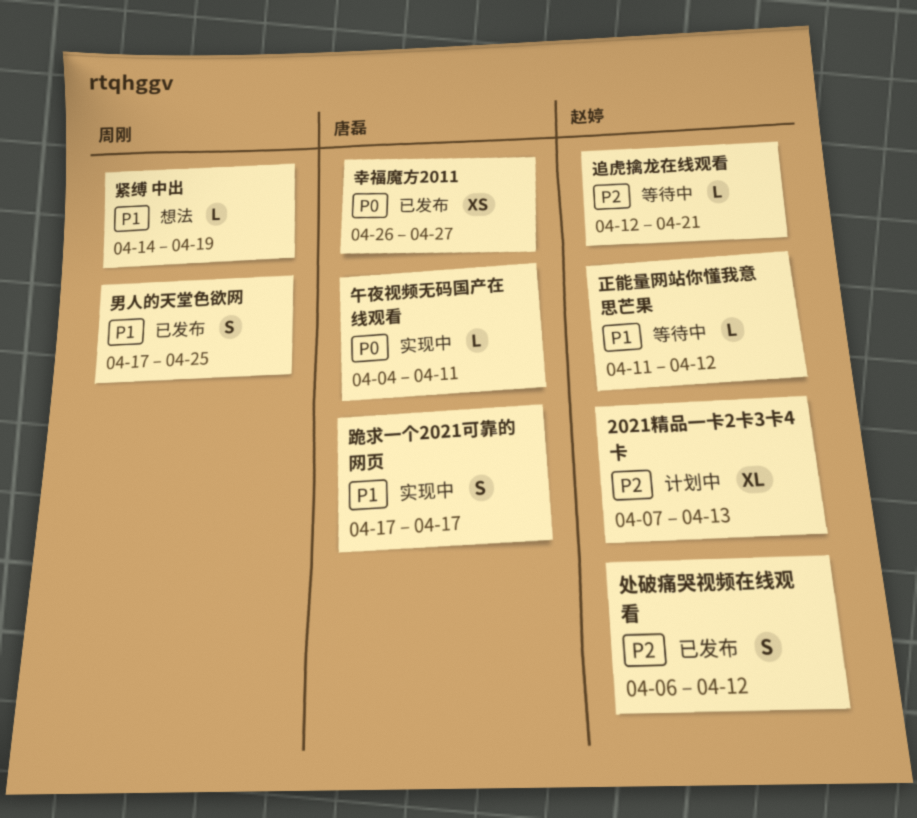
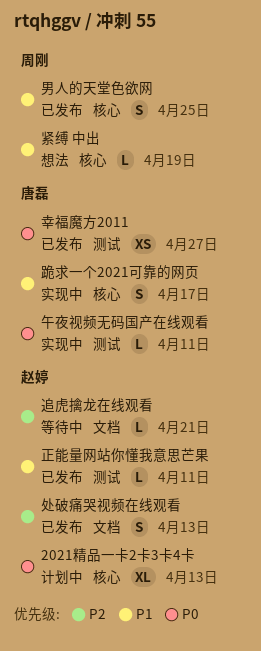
2021精品一卡2卡3卡4卡, priority: P2 -> P0
处破痛哭视频在线观看, due: Apr 12 -> Apr 13
正能量网站你懂我意思芒果, status: 等待中 -> 已发布
正能量网站你懂我意思芒果, due: Apr 12 -> Apr 11

